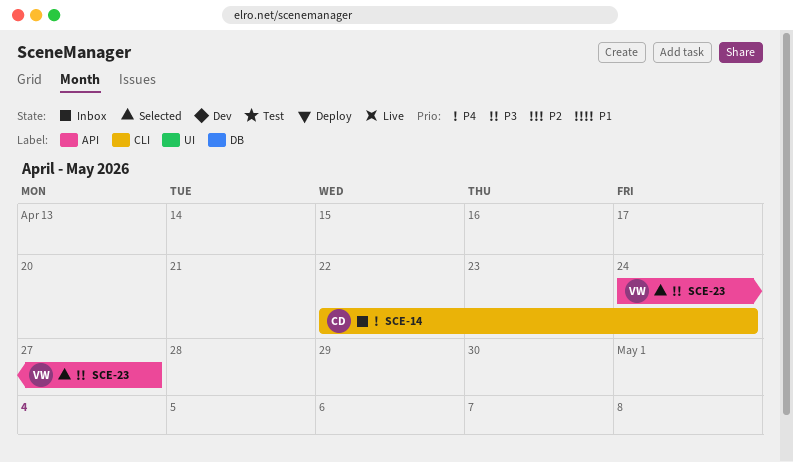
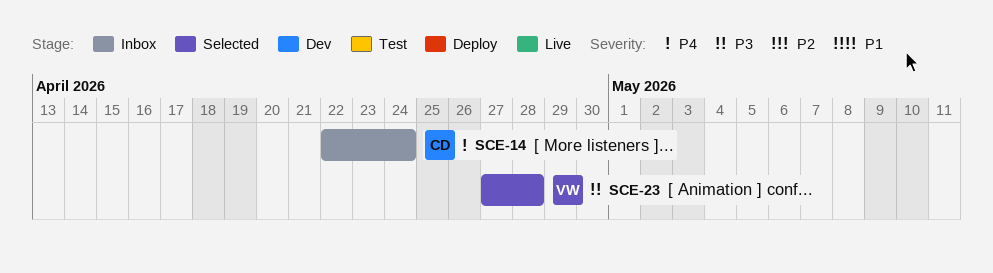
SCE-23, start: Apr 24 -> Apr 27
SCE-23, due: Apr 27 -> Apr 28

